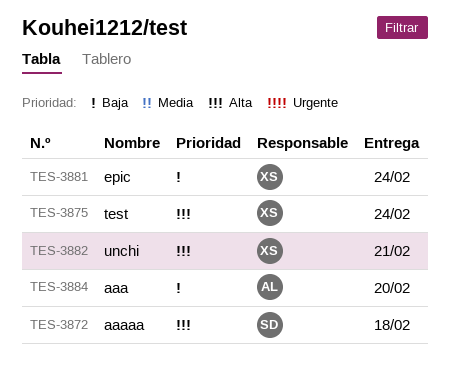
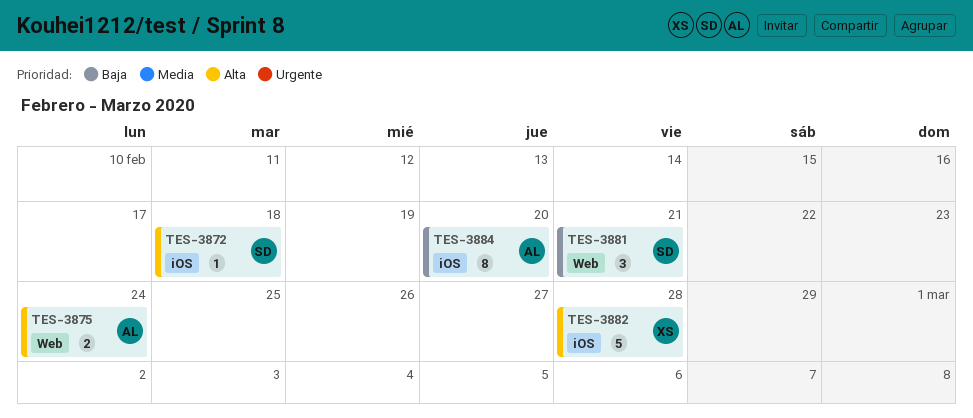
TES-3875, owner: XS -> AL
TES-3881, owner: XS -> SD
TES-3881, due: Feb 24 -> Feb 21
TES-3882, due: Feb 21 -> Feb 28

